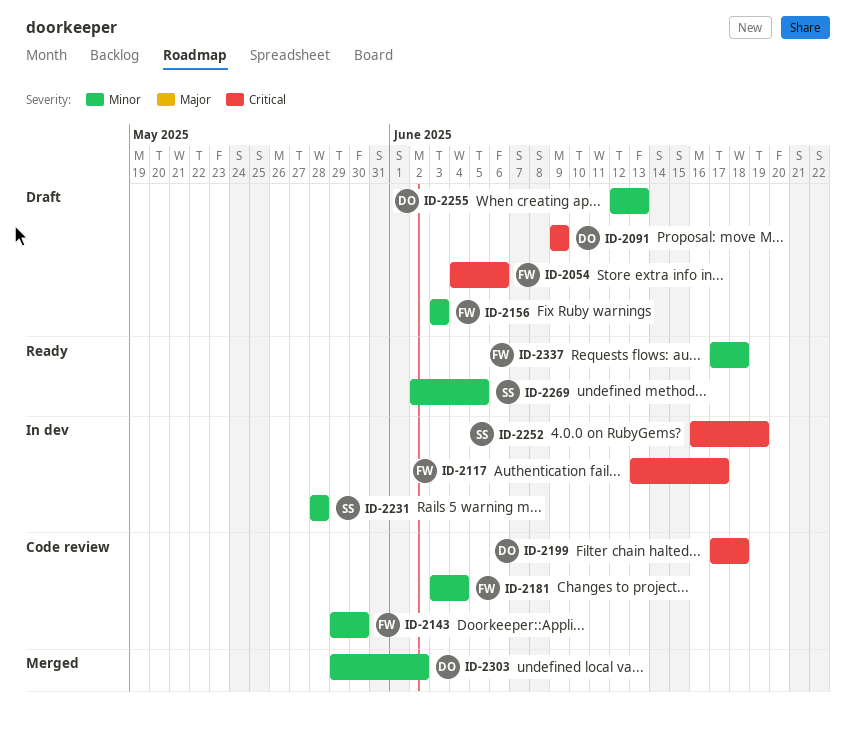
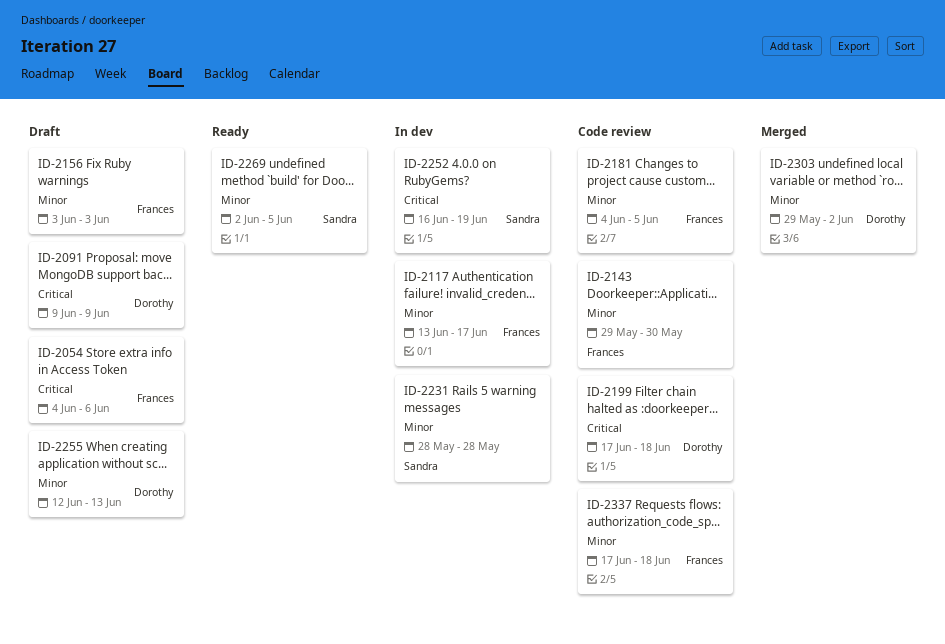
ID-2117, priority: Critical -> Minor
ID-2181, start: Jun 3 -> Jun 4
ID-2181, due: Jun 4 -> Jun 5
ID-2337, status: Ready -> Code review

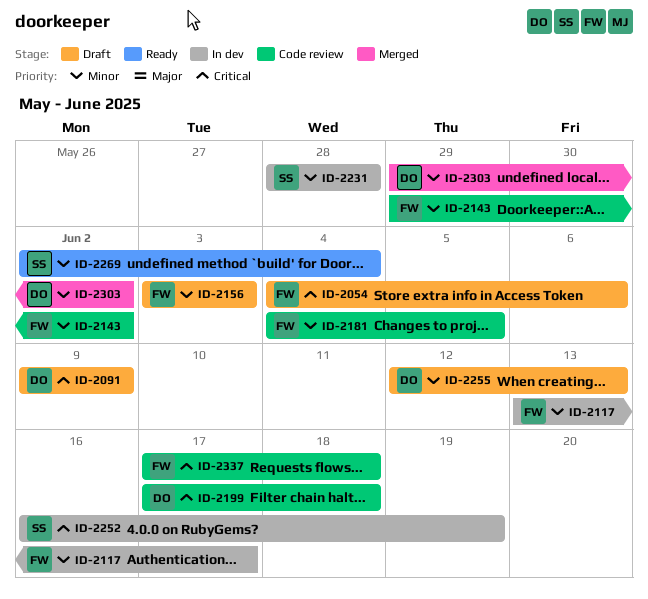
ID-2143, due: May 30 -> Jun 2
ID-2269, due: Jun 5 -> Jun 4
ID-2337, priority: Minor -> Critical

